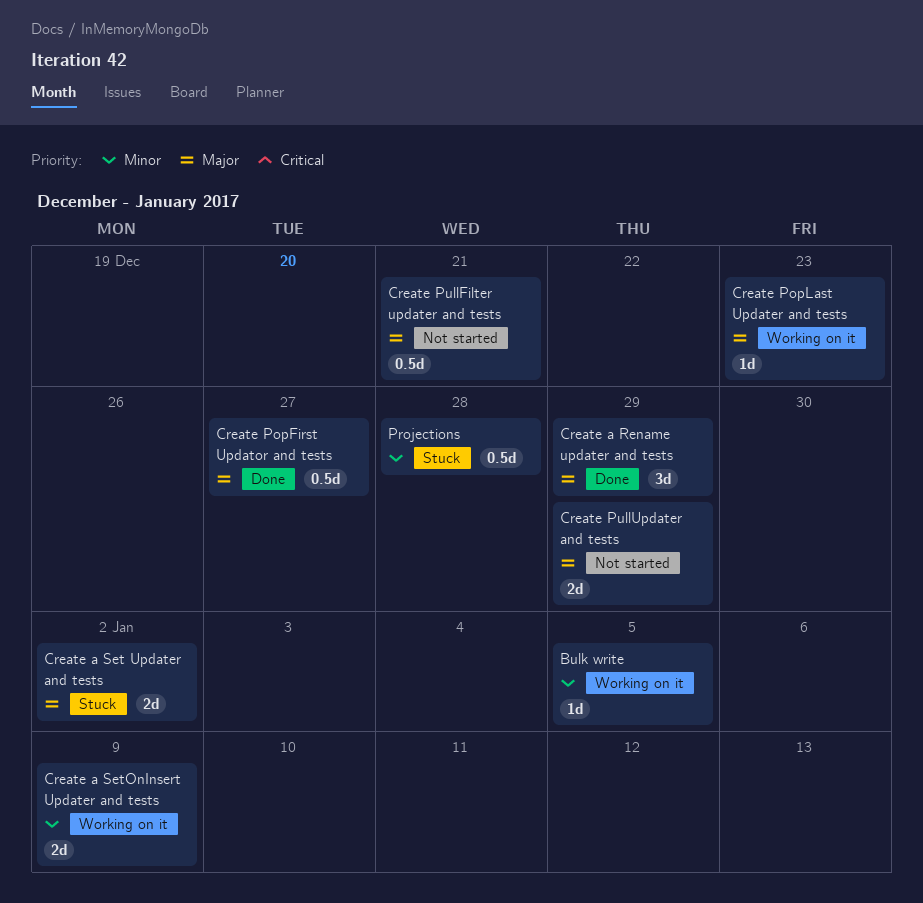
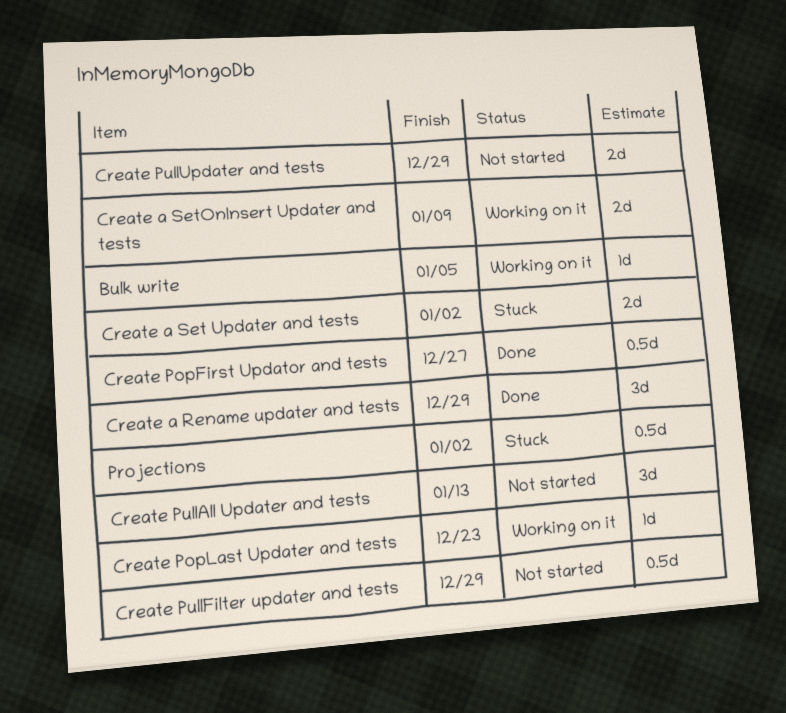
Create PullAll Updater and tests: none -> present
Create PullFilter updater and tests, due: Dec 21 -> Dec 29
Projections, due: Dec 28 -> Jan 2

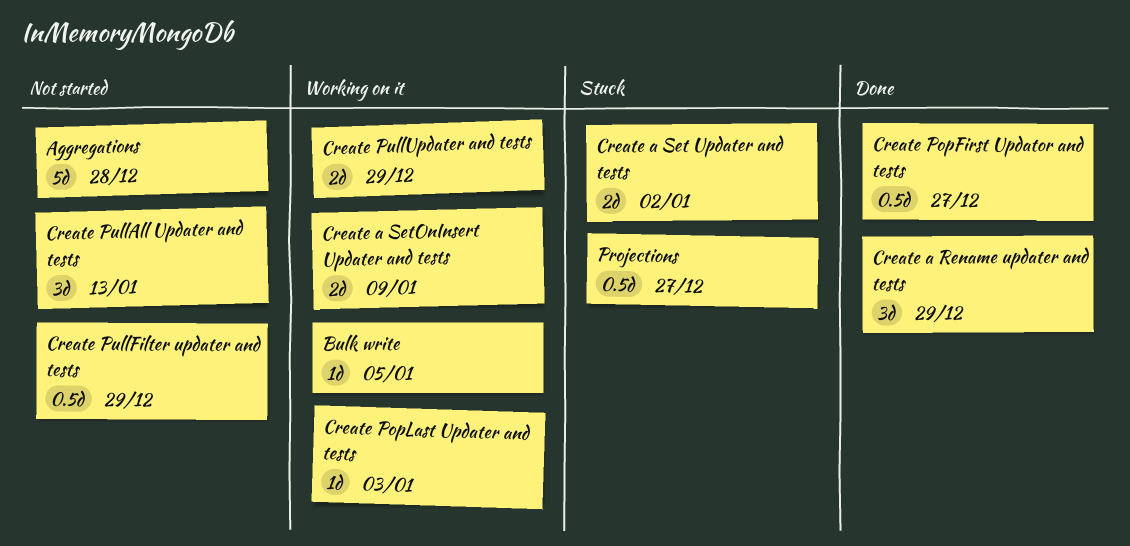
Aggregations: none -> present
Create PopLast Updater and tests, due: Dec 23 -> Jan 3
Create PullUpdater and tests, status: Not started -> Working on it
Projections, due: Jan 2 -> Dec 27

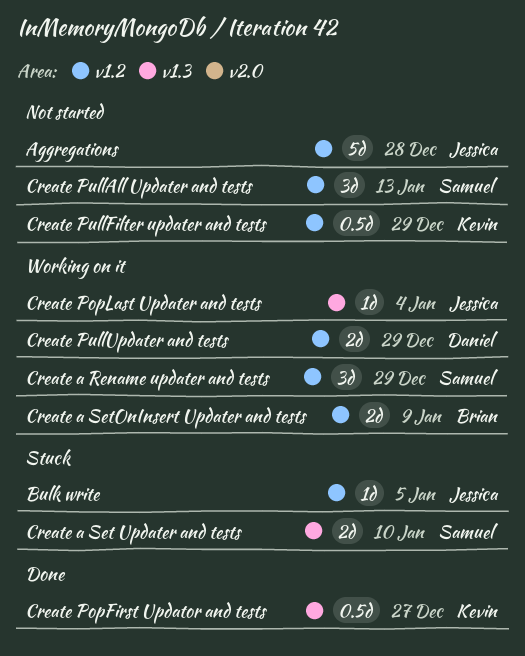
Bulk write, status: Working on it -> Stuck
Create a Rename updater and tests, status: Done -> Working on it
Create a Set Updater and tests, due: Jan 2 -> Jan 10
Create PopLast Updater and tests, due: Jan 3 -> Jan 4
Projections: present -> none

